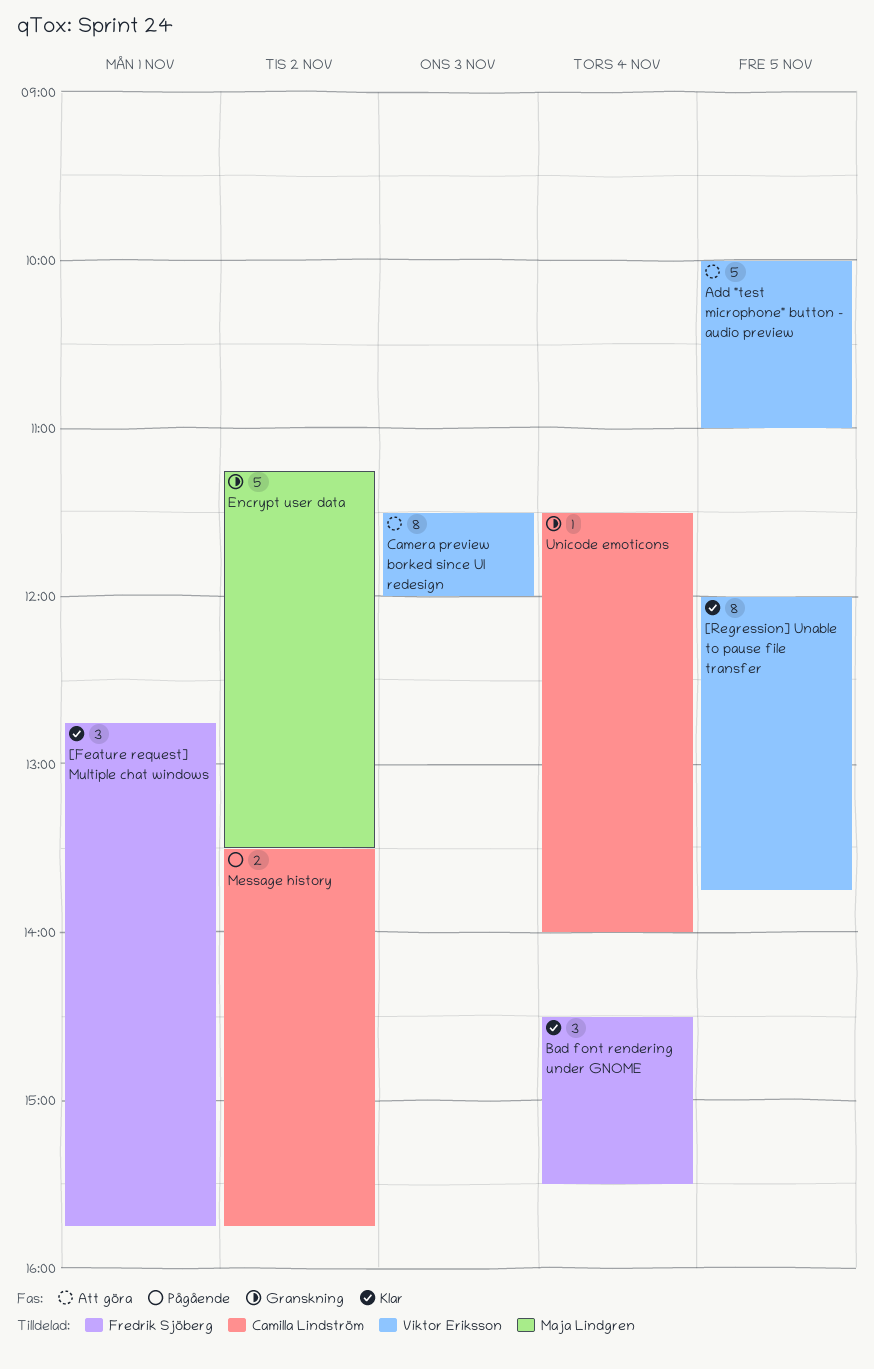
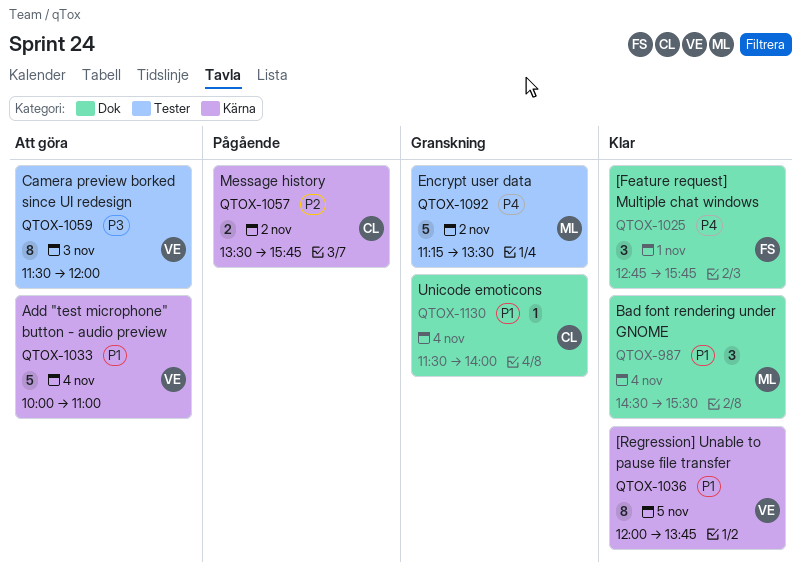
Add "test microphone" button - audio preview, day: Nov 5 -> Nov 4
Bad font rendering under GNOME, owner: Fredrik Sjöberg -> Maja Lindgren

